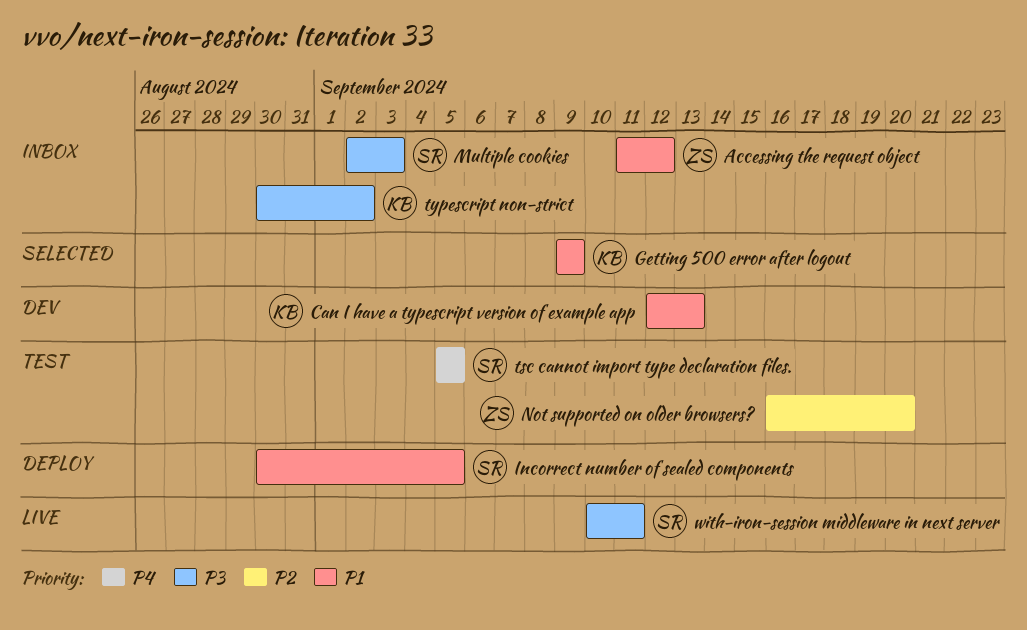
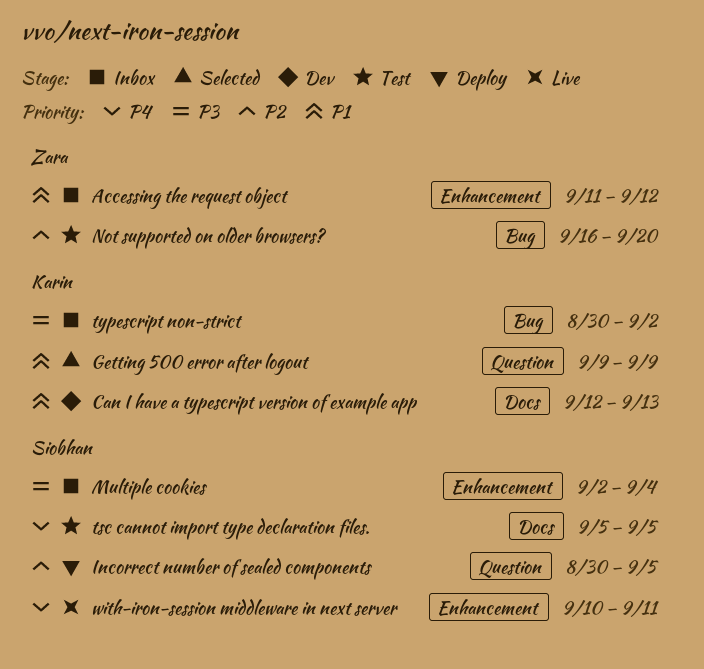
Incorrect number of sealed components, priority: P1 -> P2
Multiple cookies, due: Sep 3 -> Sep 4
with-iron-session middleware in next server, priority: P3 -> P4

